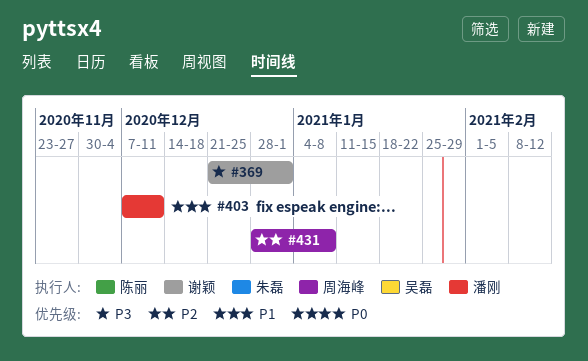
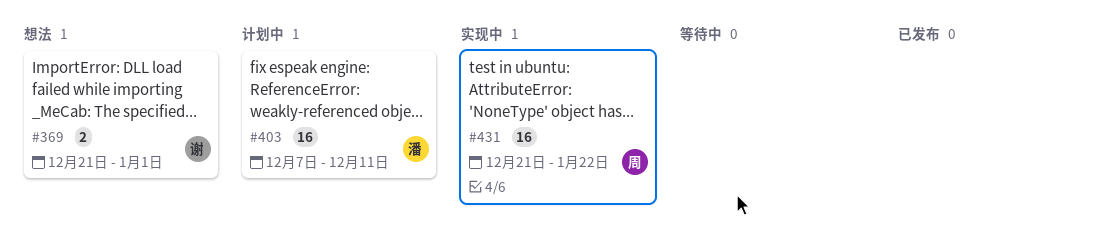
#431, start: Dec 28 -> Dec 21
#431, due: Jan 8 -> Jan 22

